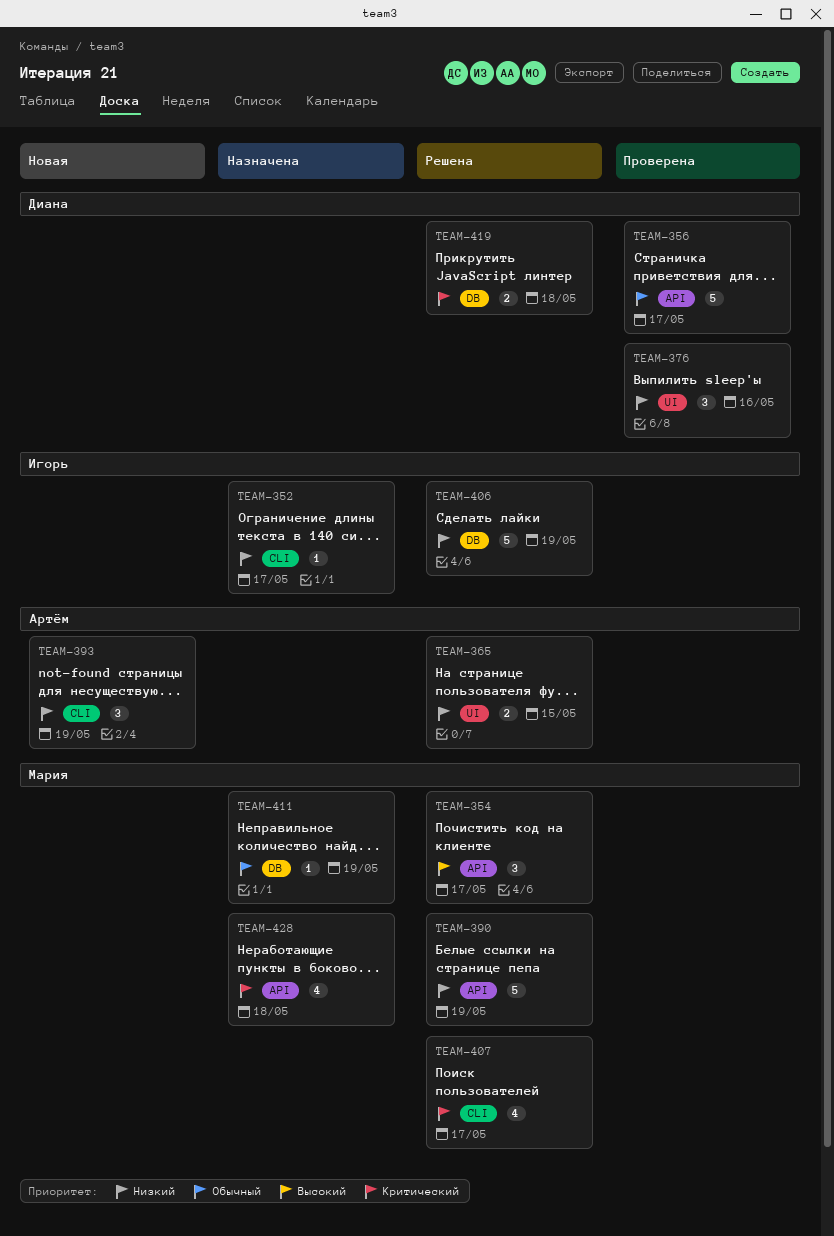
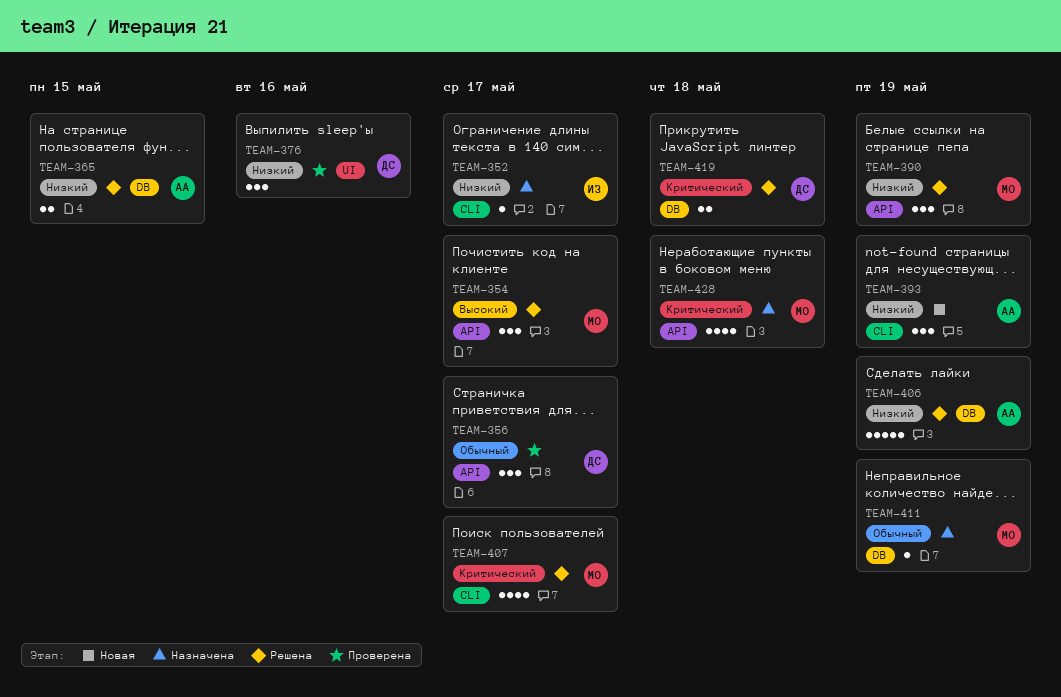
TEAM-356, estimate: 5 -> 3
TEAM-365, label: UI -> DB
TEAM-390, estimate: 5 -> 3
TEAM-406, owner: Игорь -> Артём

